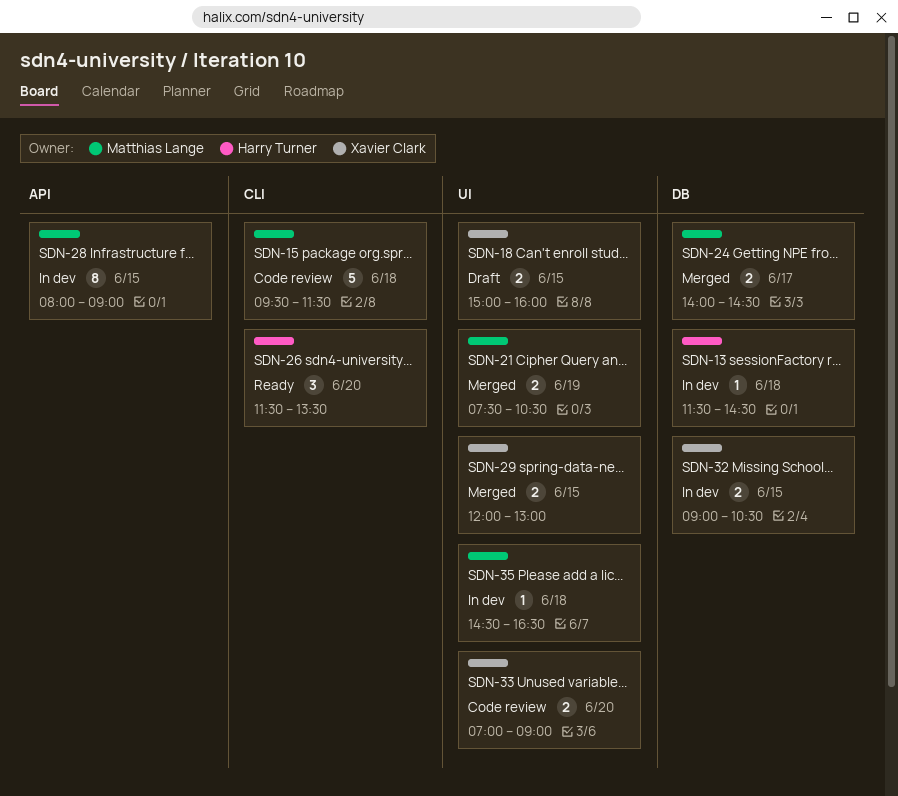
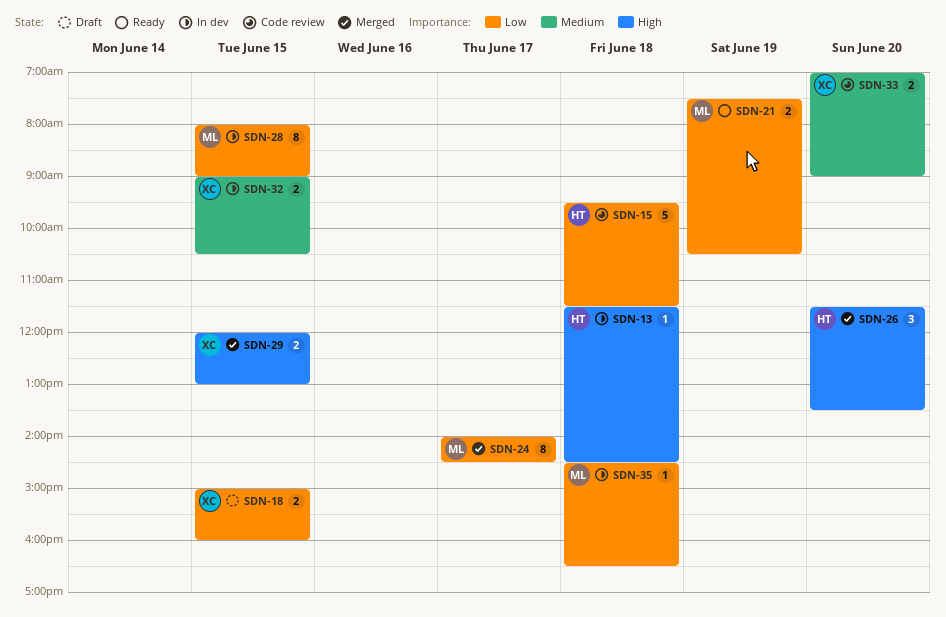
SDN-15, owner: Matthias Lange -> Harry Turner
SDN-21, status: Merged -> Ready
SDN-24, estimate: 2 -> 8
SDN-26, status: Ready -> Merged

